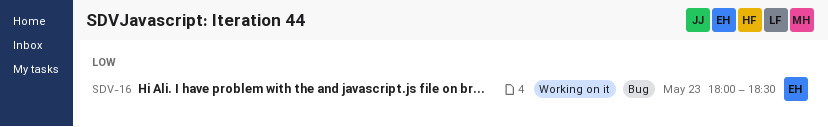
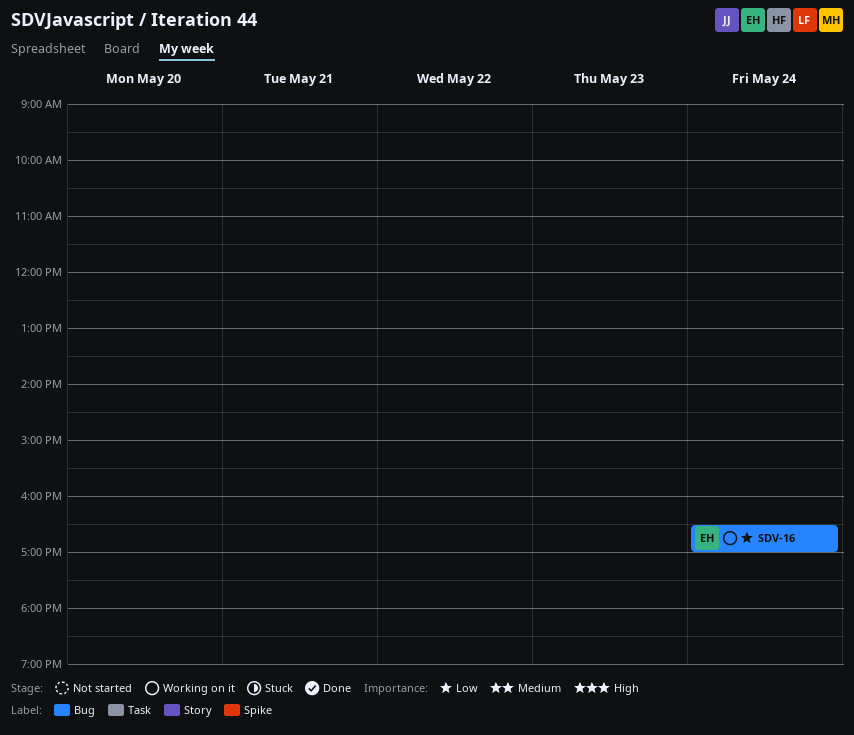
SDV-16, day: May 23 -> May 24
SDV-16, begins: 18:00 -> 16:30
SDV-16, ends: 18:30 -> 17:00

